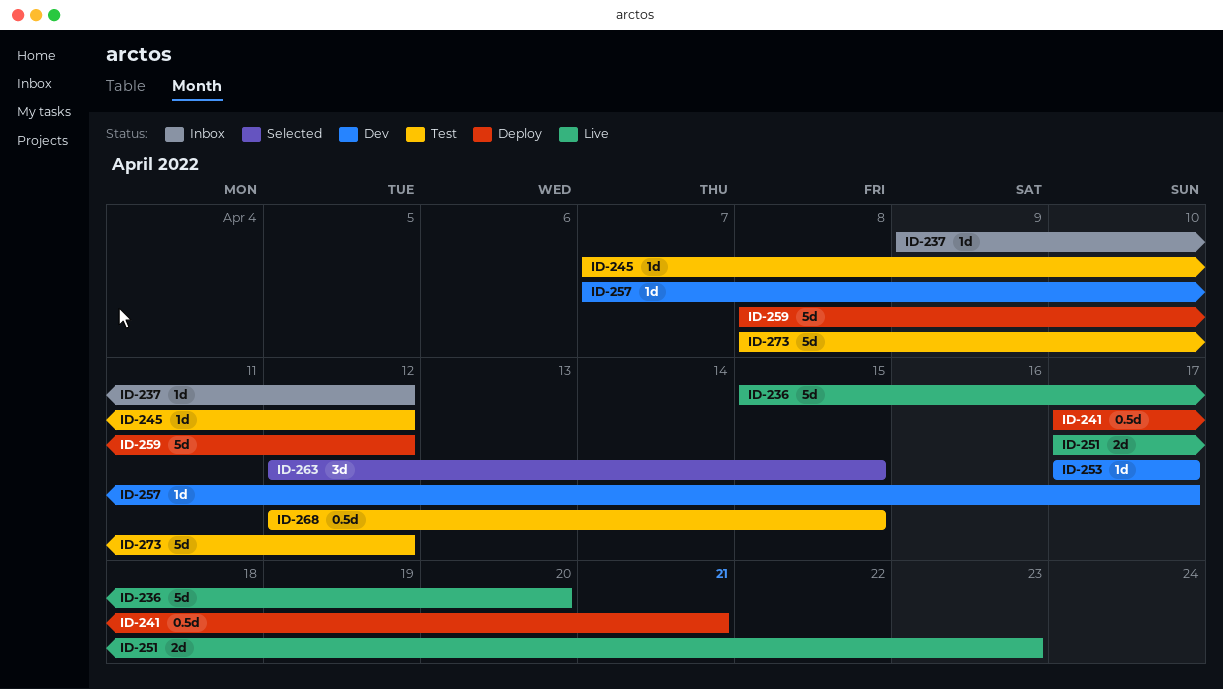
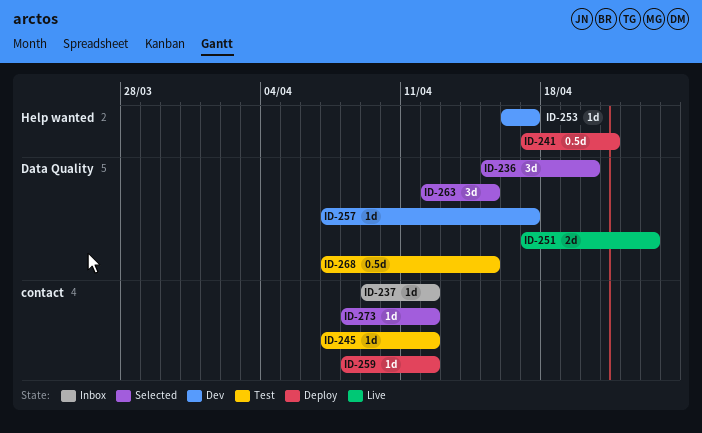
ID-236, status: Live -> Selected
ID-236, estimate: 5d -> 3d
ID-253, start: Apr 17 -> Apr 16
ID-259, estimate: 5d -> 1d
ID-268, start: Apr 12 -> Apr 7
ID-273, status: Test -> Selected
ID-273, estimate: 5d -> 1d

